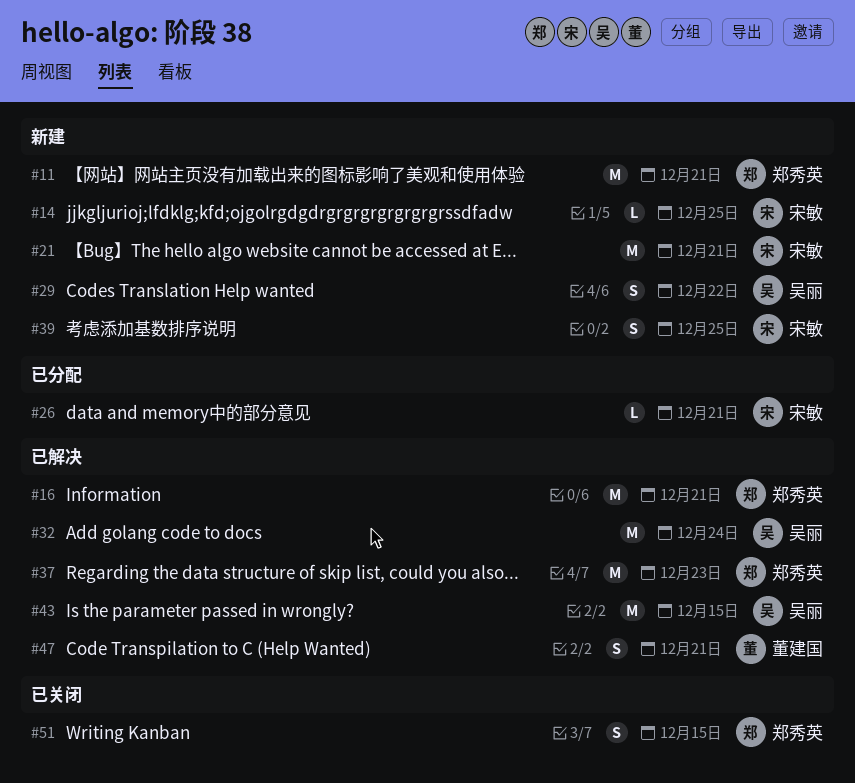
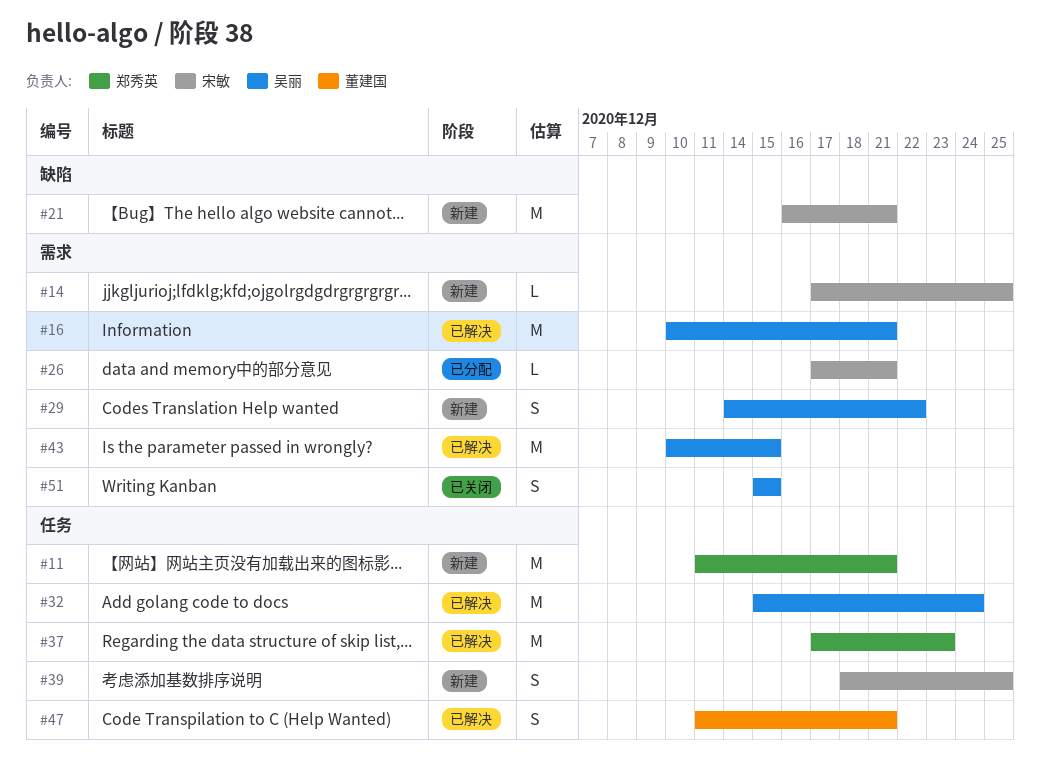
#16, owner: 郑秀英 -> 吴丽
#51, owner: 郑秀英 -> 吴丽

